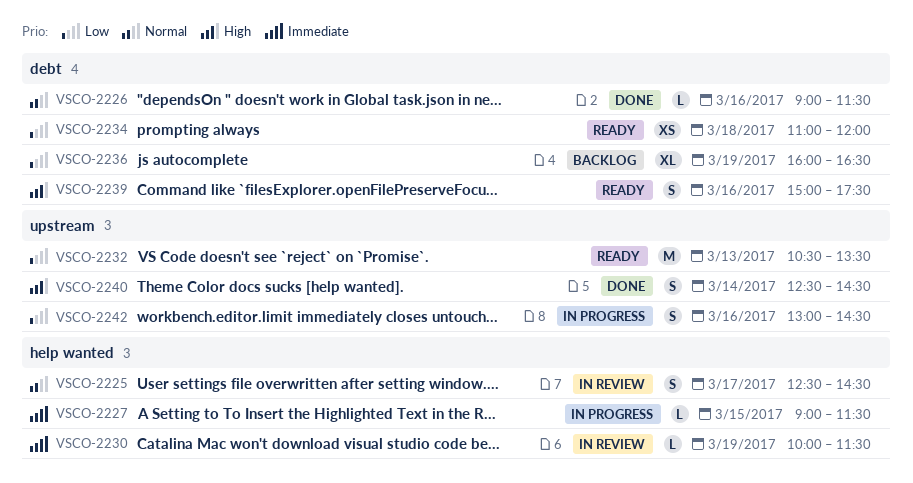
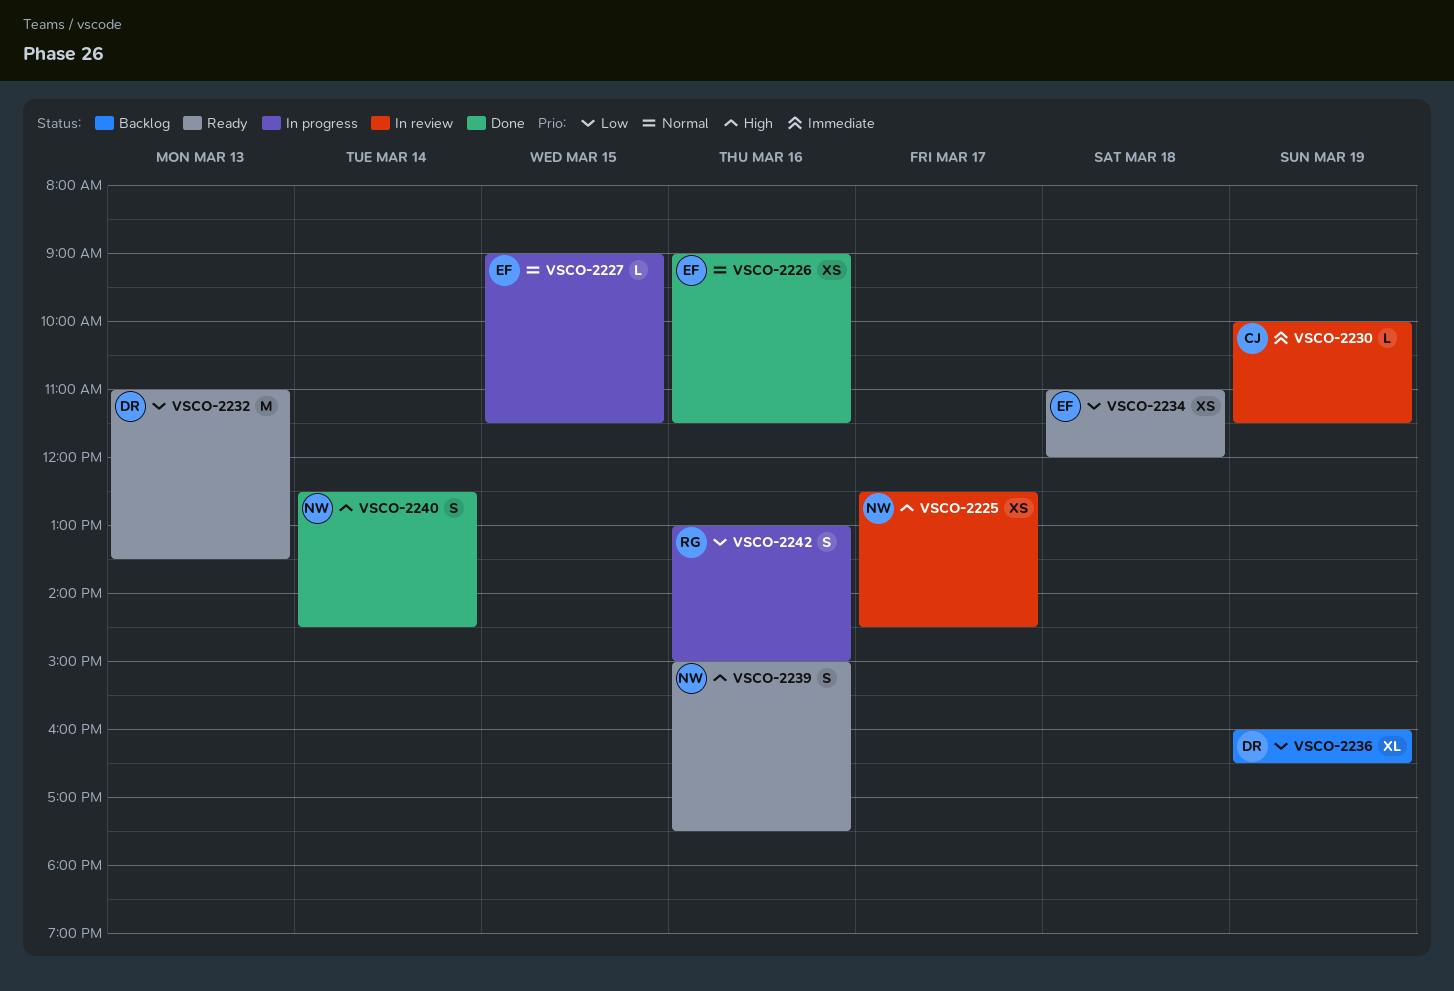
VSCO-2225, priority: Normal -> High
VSCO-2225, estimate: S -> XS
VSCO-2226, estimate: L -> XS
VSCO-2227, priority: Immediate -> Normal
VSCO-2232, begins: 10:30 -> 11:00
VSCO-2242, ends: 14:30 -> 15:00

